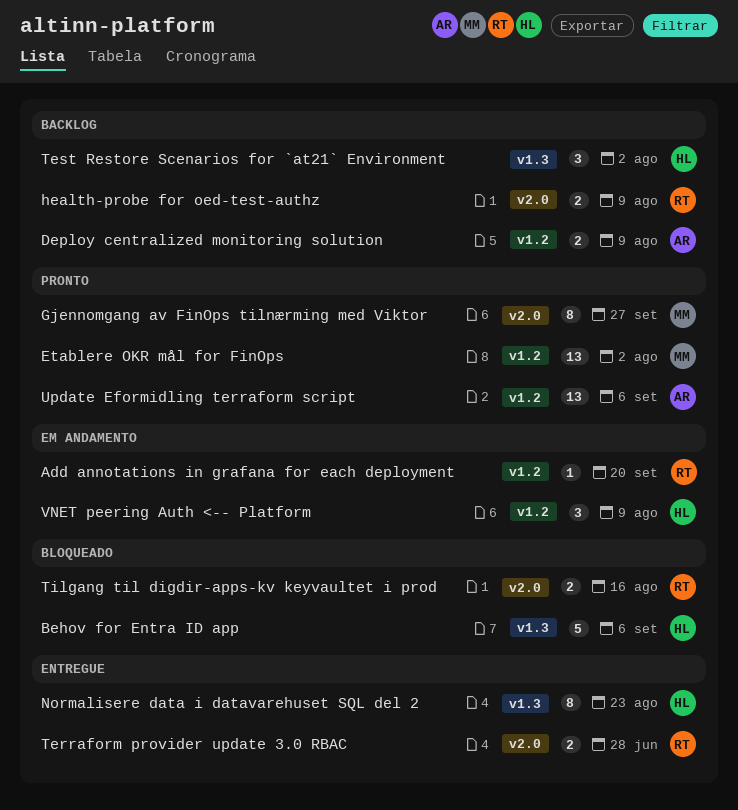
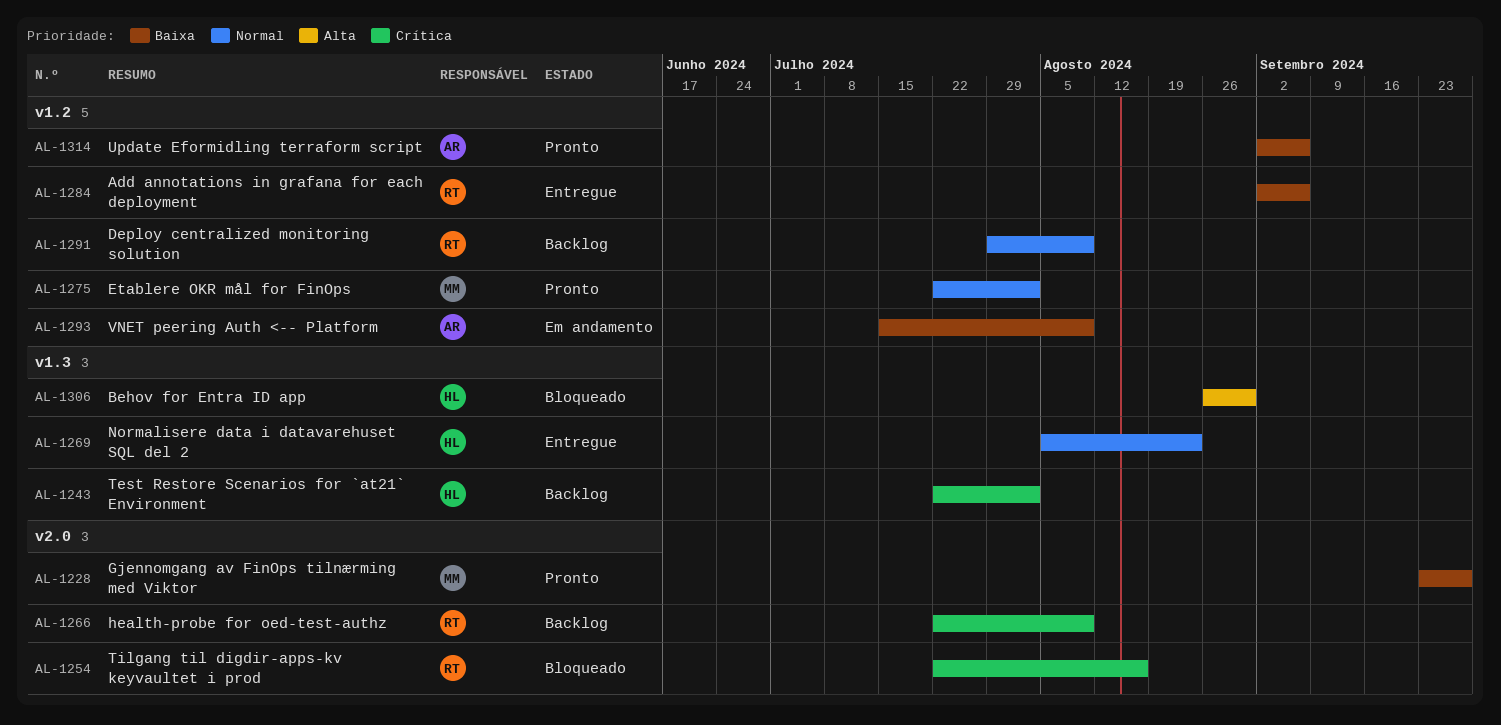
Add annotations in grafana for each deployment, status: Em andamento -> Entregue
Add annotations in grafana for each deployment, due: Sep 20 -> Sep 6
Behov for Entra ID app, due: Sep 6 -> Aug 30
Deploy centralized monitoring solution, owner: AR -> RT
Terraform provider update 3.0 RBAC: present -> none
VNET peering Auth <-- Platform, owner: HL -> AR

